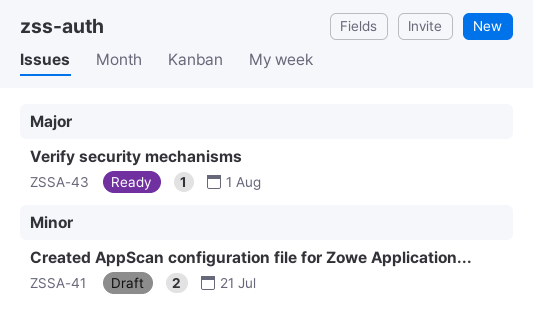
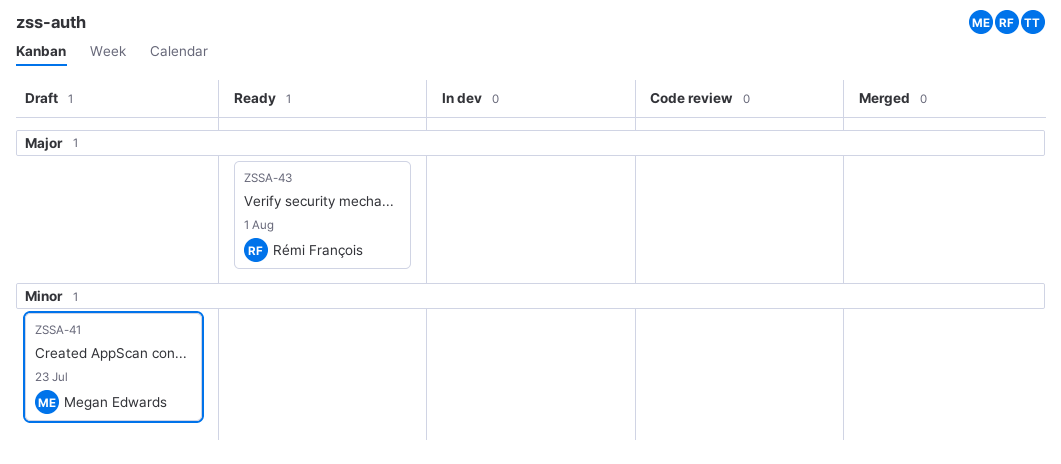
ZSSA-41, due: Jul 21 -> Jul 23

